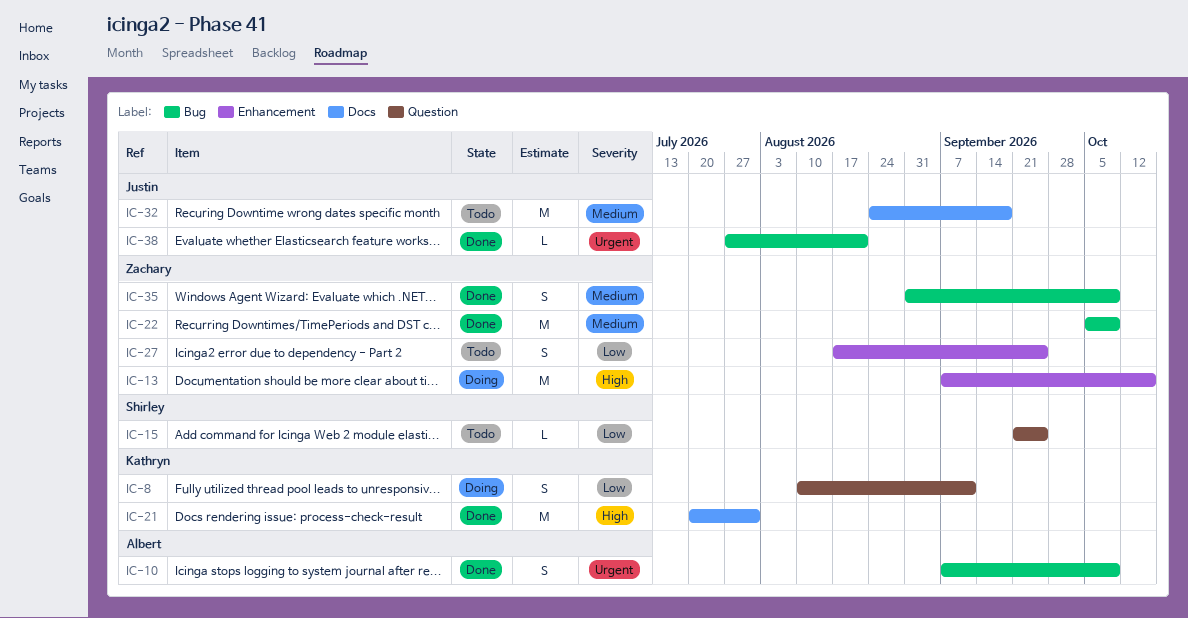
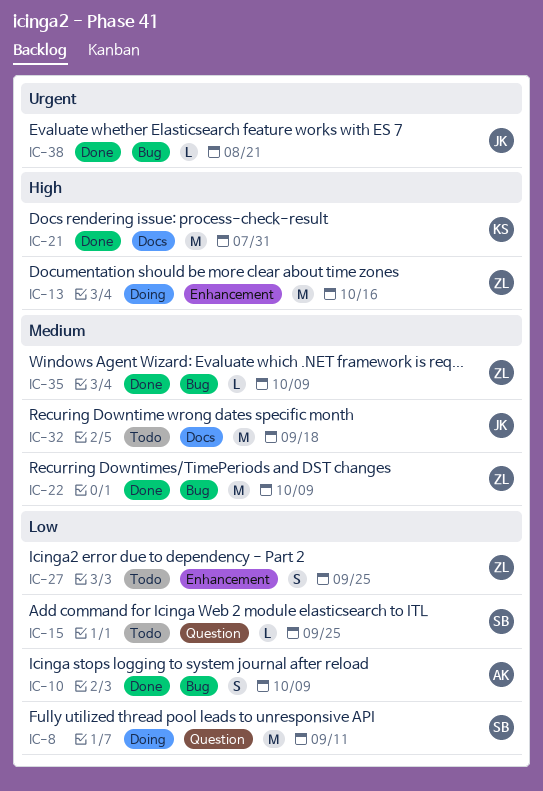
IC-8, owner: Kathryn -> Shirley
IC-8, estimate: S -> M
IC-10, priority: Urgent -> Low
IC-35, estimate: S -> L

